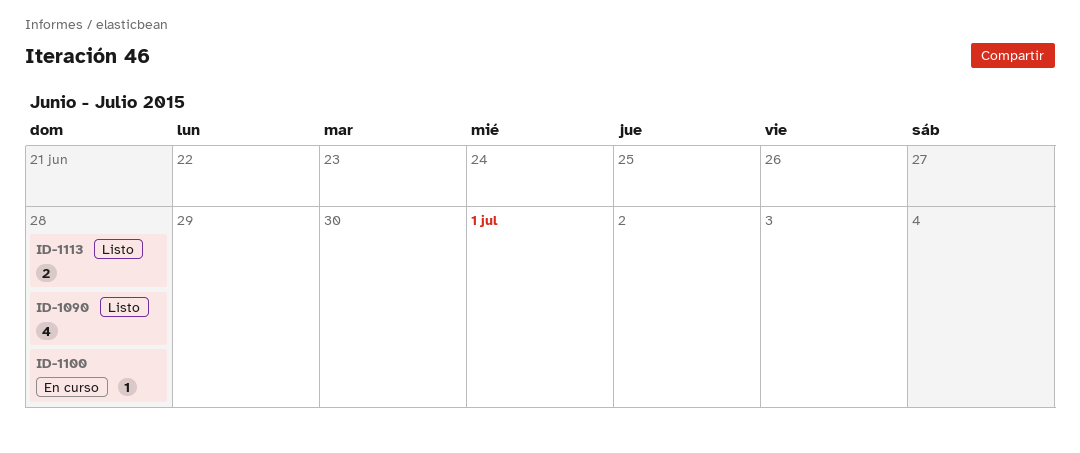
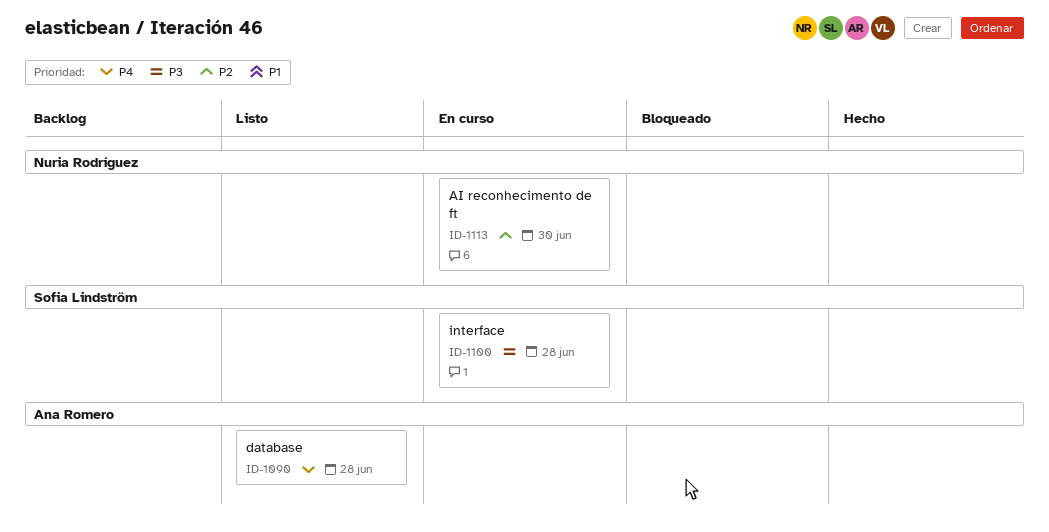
ID-1113, status: Listo -> En curso
ID-1113, due: Jun 28 -> Jun 30

